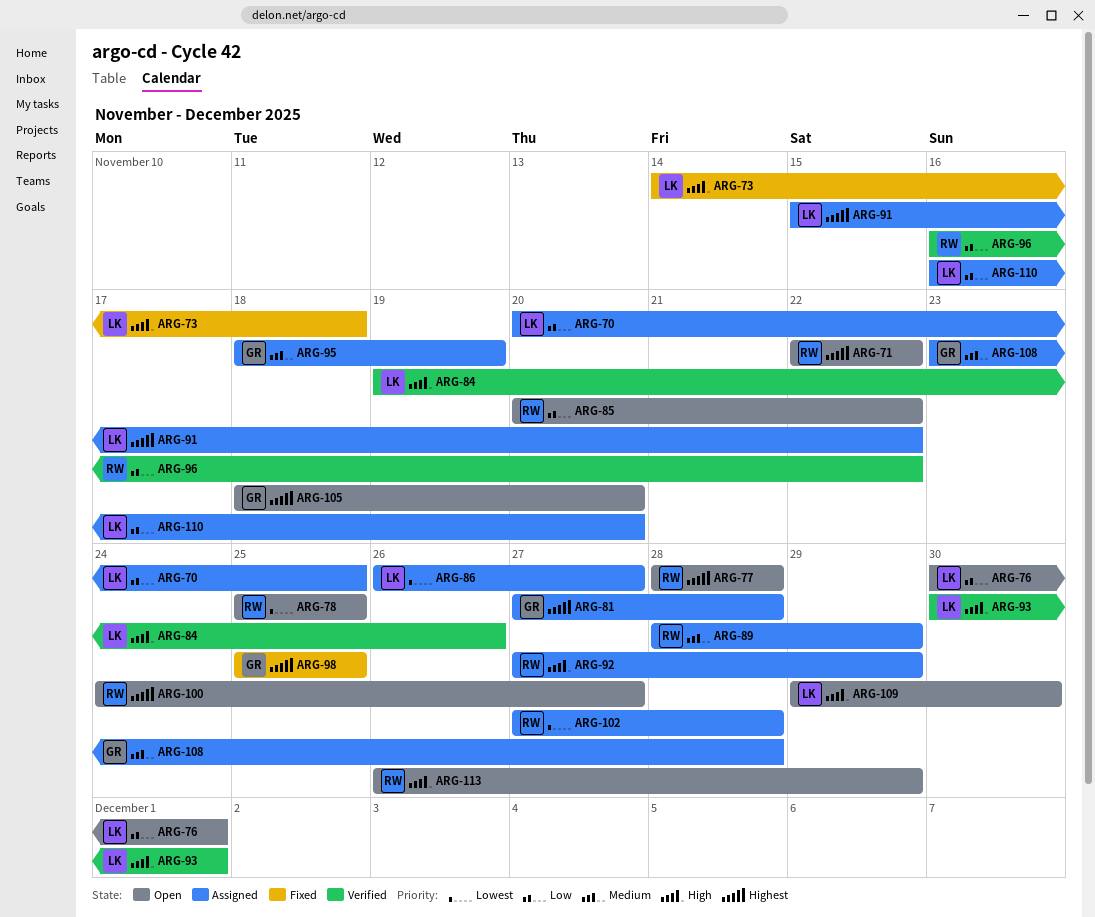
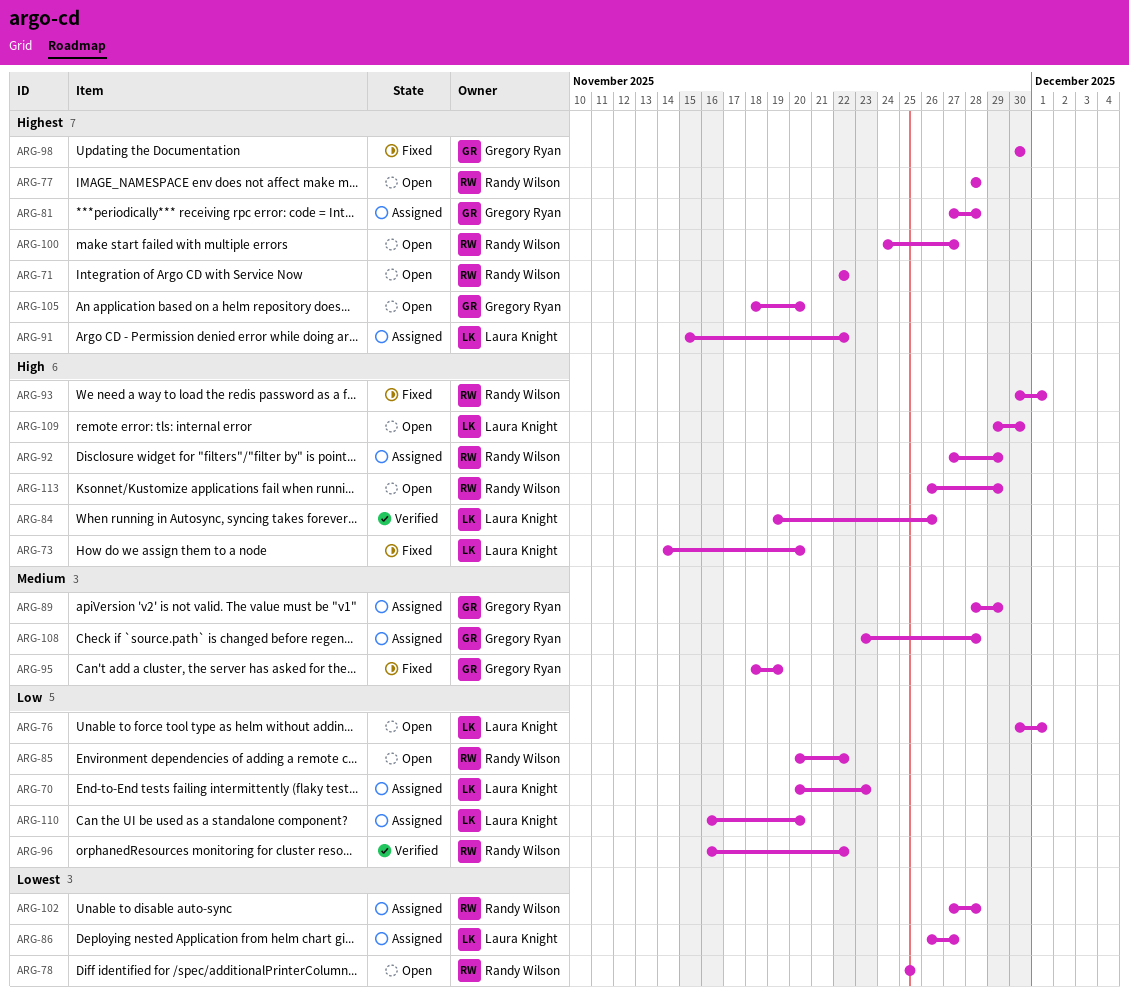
ARG-70, due: Nov 25 -> Nov 23
ARG-73, due: Nov 18 -> Nov 20
ARG-89, owner: Randy Wilson -> Gregory Ryan
ARG-93, status: Verified -> Fixed
ARG-93, owner: Laura Knight -> Randy Wilson
ARG-95, status: Assigned -> Fixed
ARG-98, start: Nov 25 -> Nov 30
ARG-98, due: Nov 25 -> Nov 30

